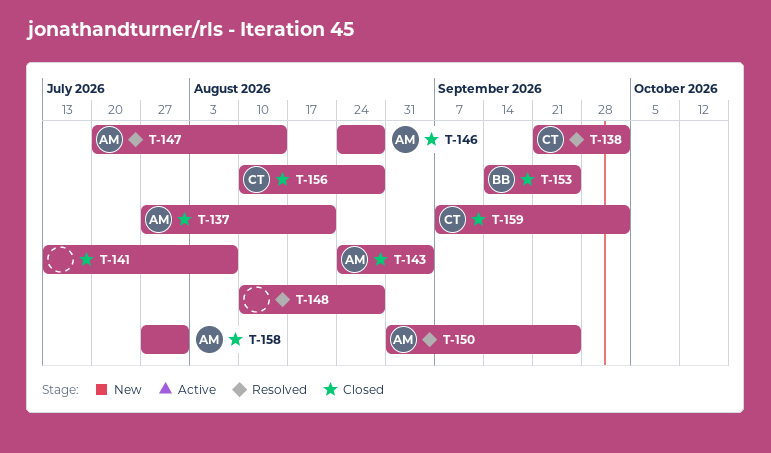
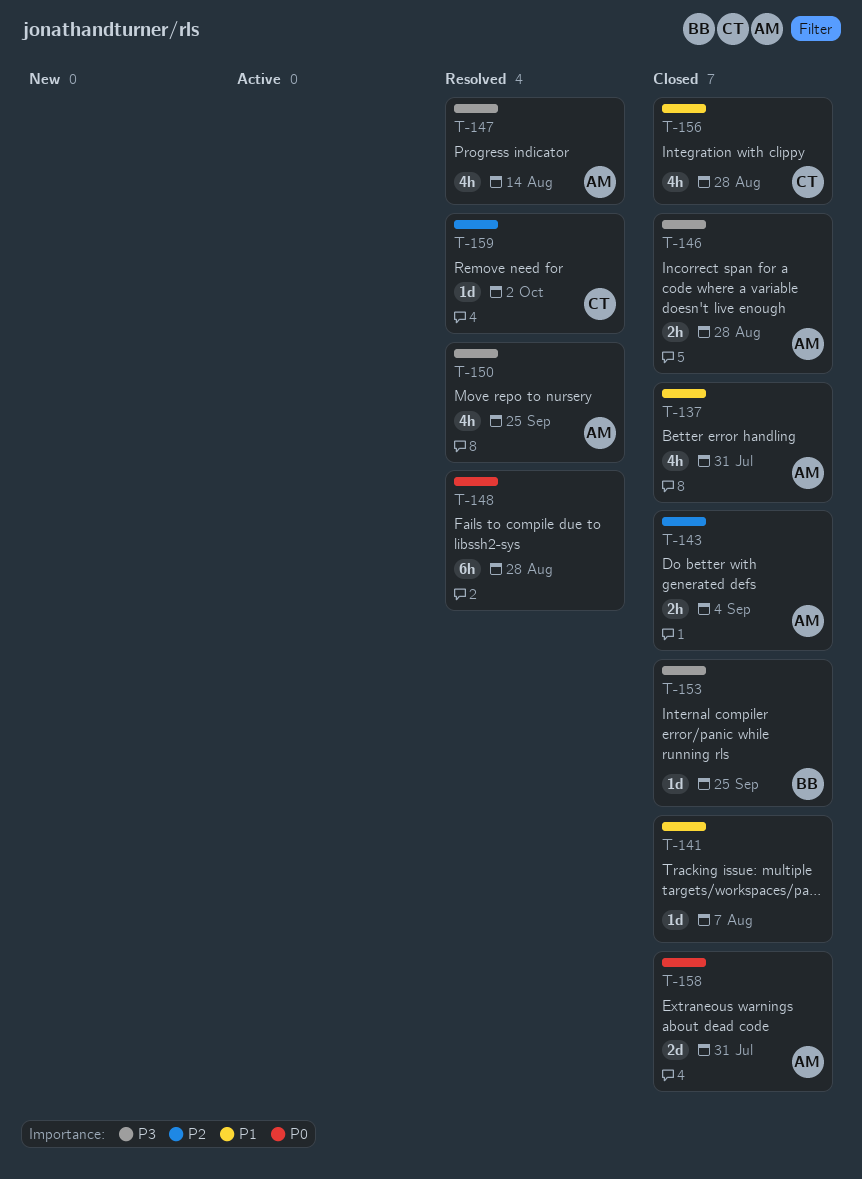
T-137, due: Aug 21 -> Jul 31
T-138: present -> none
T-159, status: Closed -> Resolved

